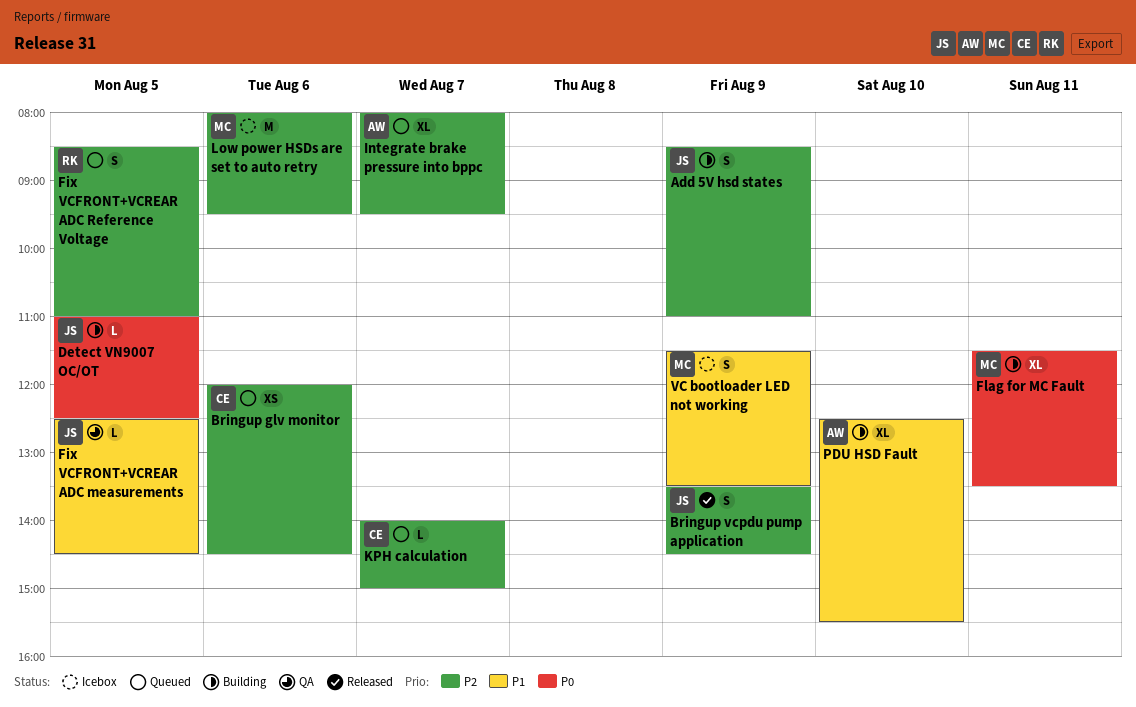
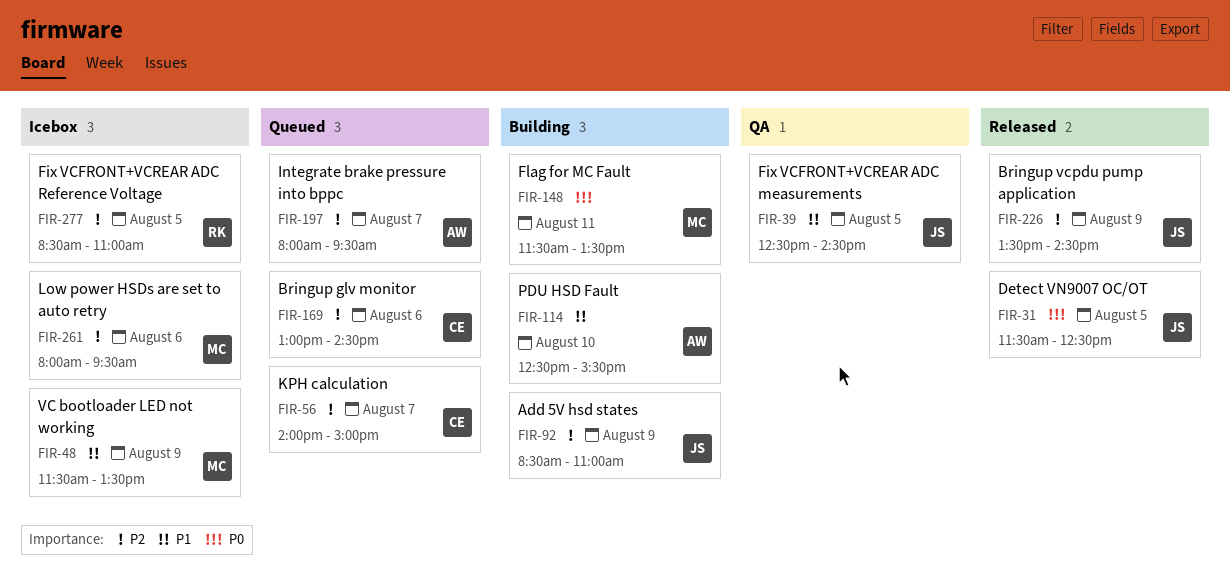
Bringup glv monitor, begins: 12:00 -> 13:00
Detect VN9007 OC/OT, status: Building -> Released
Detect VN9007 OC/OT, begins: 11:00 -> 11:30
Fix VCFRONT+VCREAR ADC Reference Voltage, status: Queued -> Icebox

